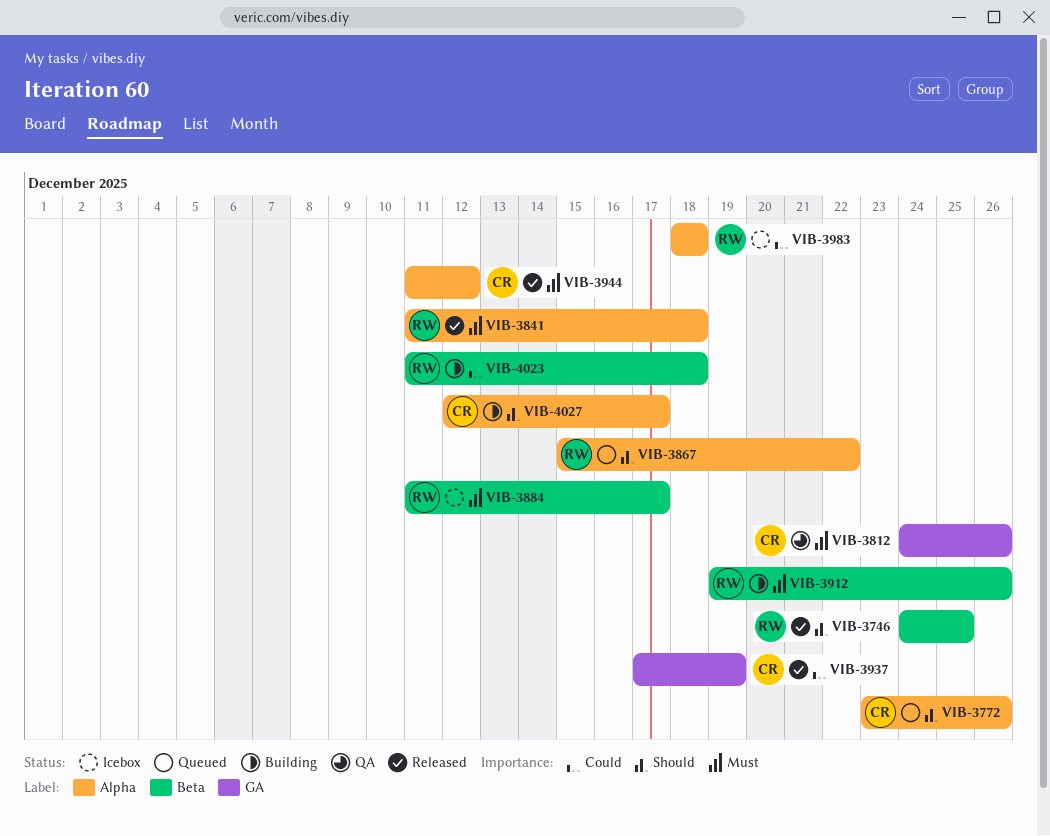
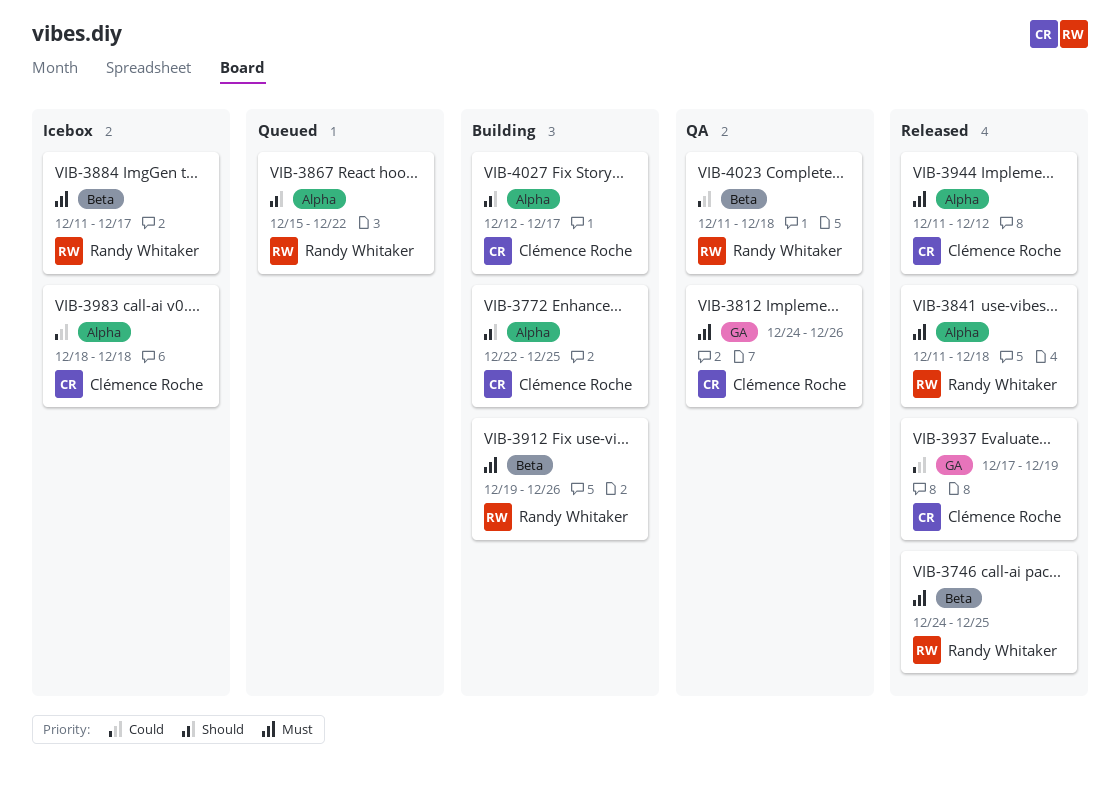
VIB-3746, priority: Should -> Must
VIB-3772, status: Queued -> Building
VIB-3772, start: Dec 23 -> Dec 22
VIB-3772, due: Dec 26 -> Dec 25
VIB-3983, owner: Randy Whitaker -> Clémence Roche
VIB-4023, status: Building -> QA

